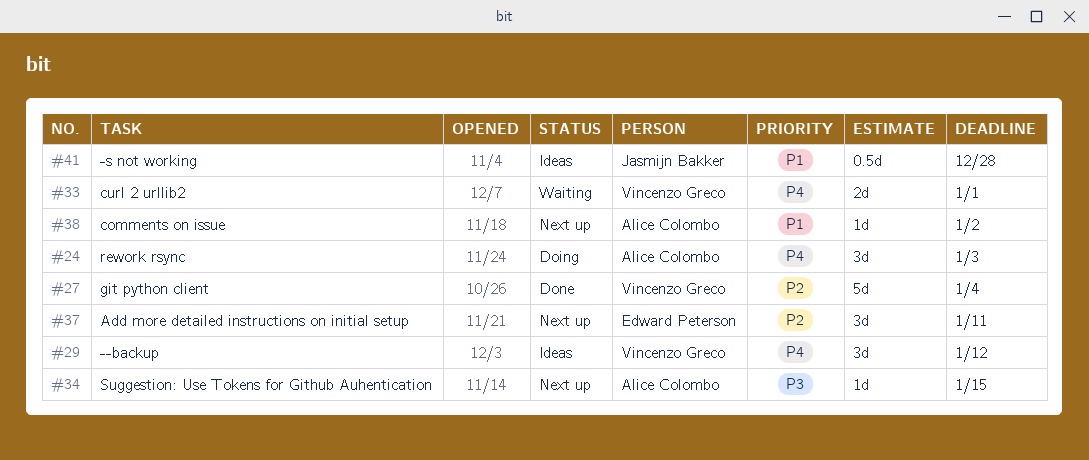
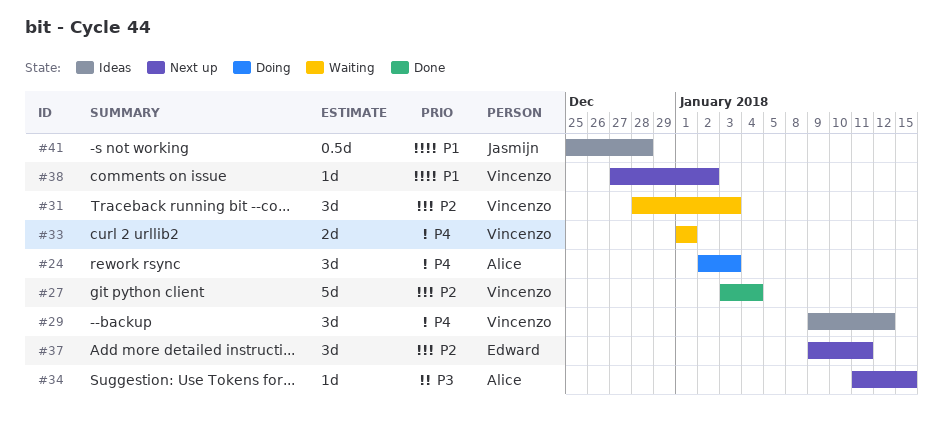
#31: none -> present
#38, owner: Alice Colombo -> Vincenzo Greco

